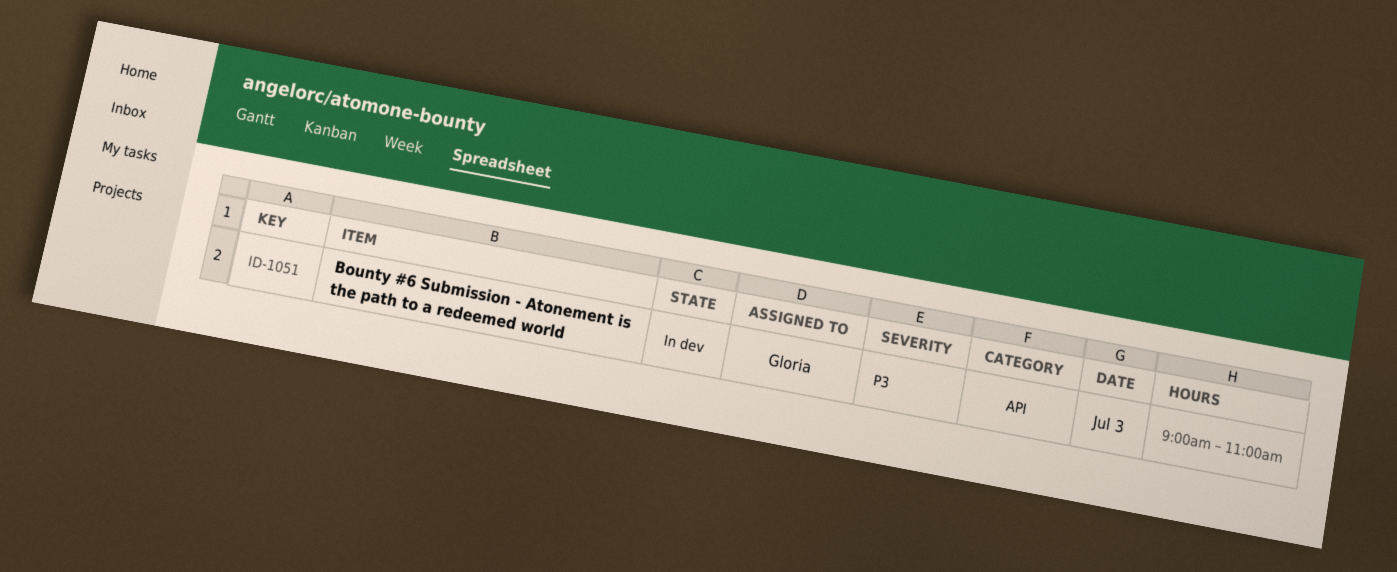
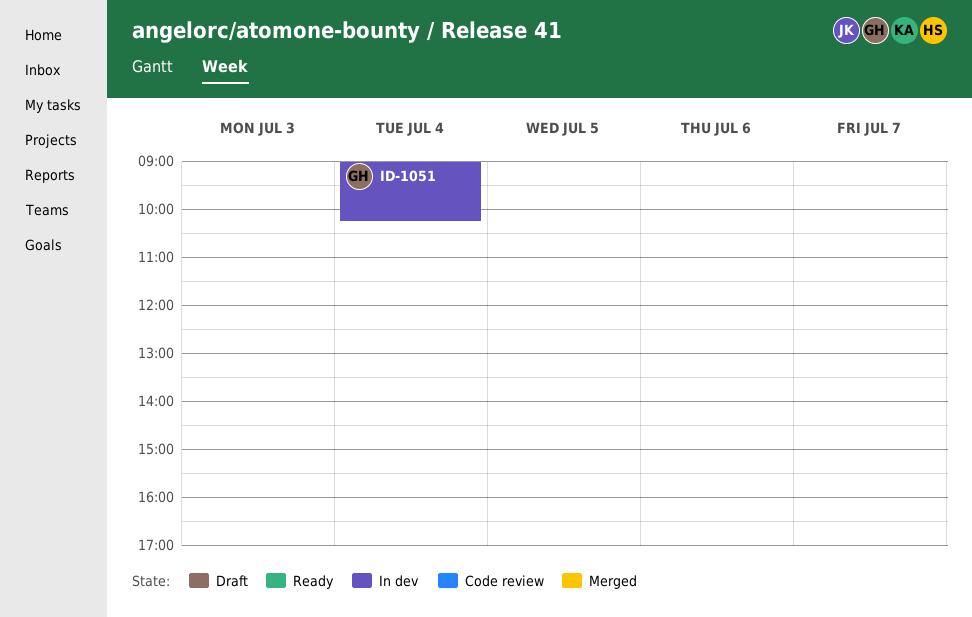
ID-1051, day: Jul 3 -> Jul 4
ID-1051, ends: 11:00 -> 10:15

